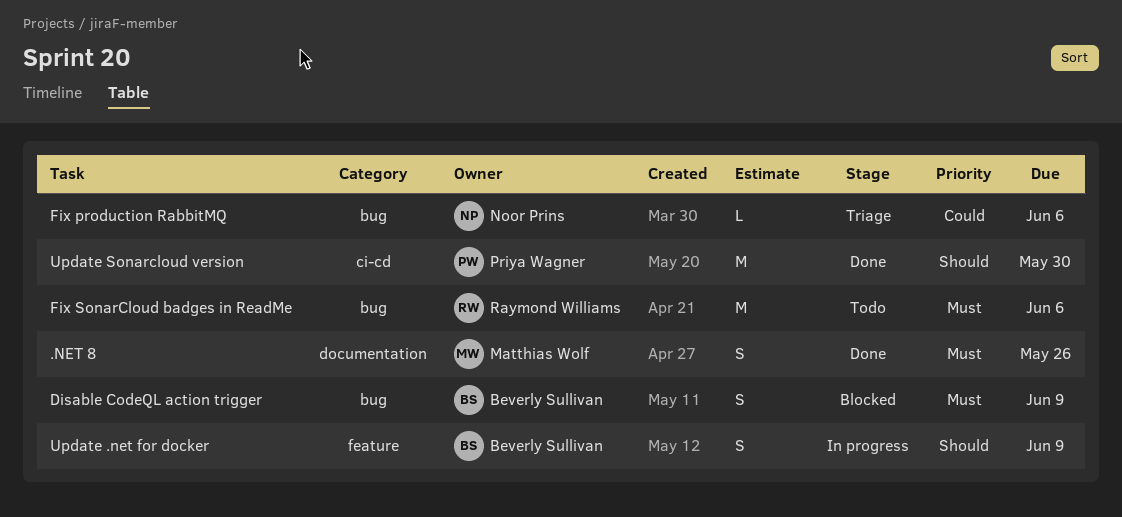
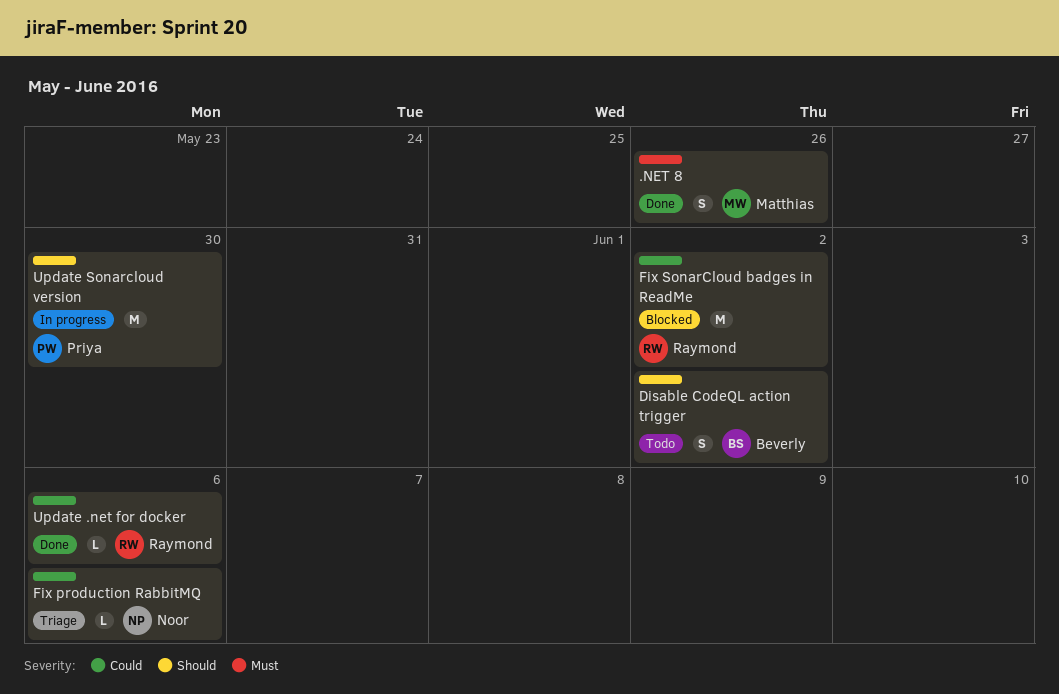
Disable CodeQL action trigger, status: Blocked -> Todo
Disable CodeQL action trigger, priority: Must -> Should
Disable CodeQL action trigger, due: Jun 9 -> Jun 2
Fix SonarCloud badges in ReadMe, status: Todo -> Blocked
Fix SonarCloud badges in ReadMe, priority: Must -> Could
Fix SonarCloud badges in ReadMe, due: Jun 6 -> Jun 2
Update .net for docker, status: In progress -> Done
Update .net for docker, owner: Beverly Sullivan -> Raymond Williams
Update .net for docker, priority: Should -> Could
Update .net for docker, estimate: S -> L
Update .net for docker, due: Jun 9 -> Jun 6
Update Sonarcloud version, status: Done -> In progress

